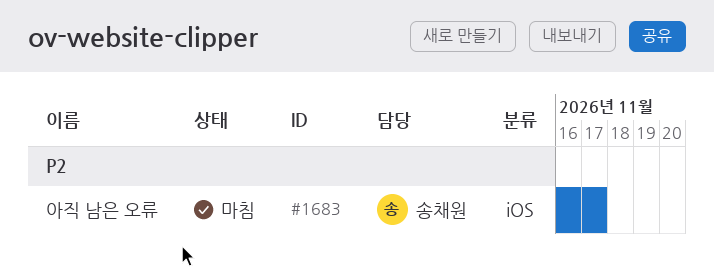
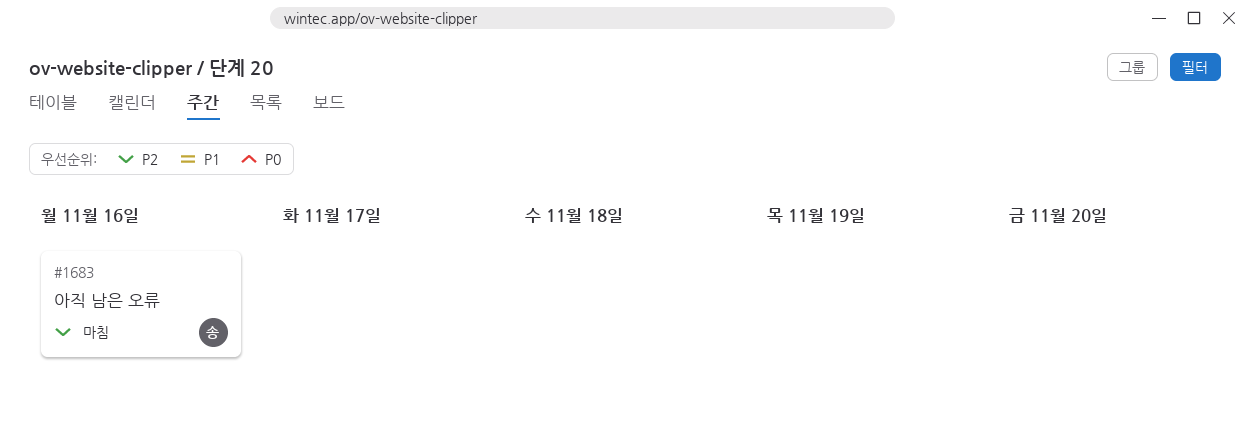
#1683, due: Nov 17 -> Nov 16

